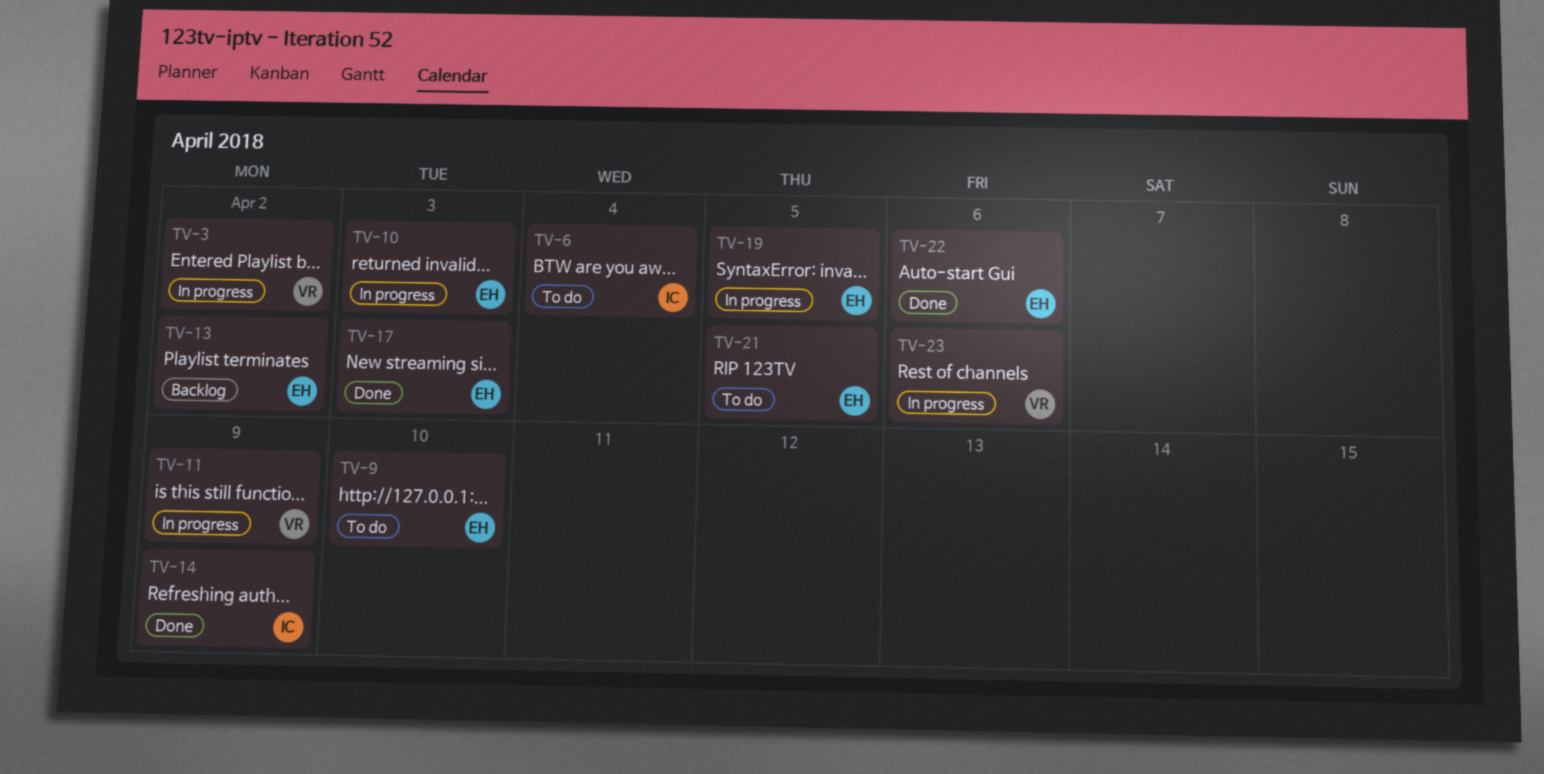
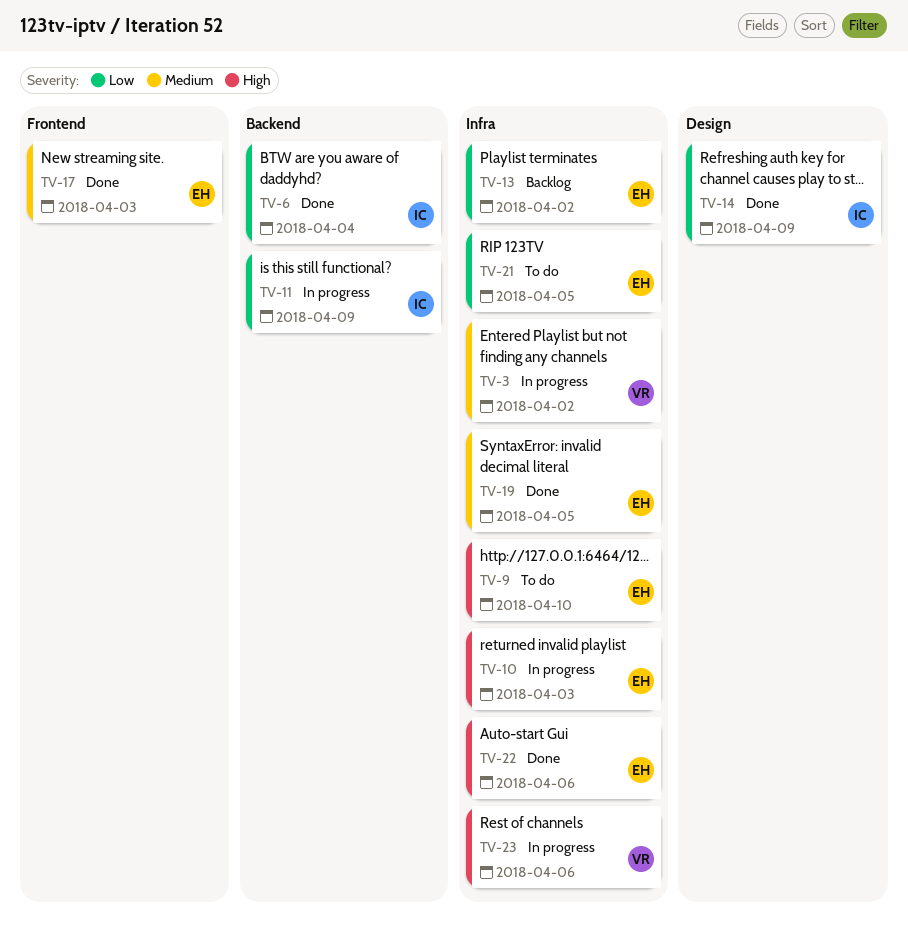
TV-6, status: To do -> Done
TV-11, owner: VR -> IC
TV-19, status: In progress -> Done

